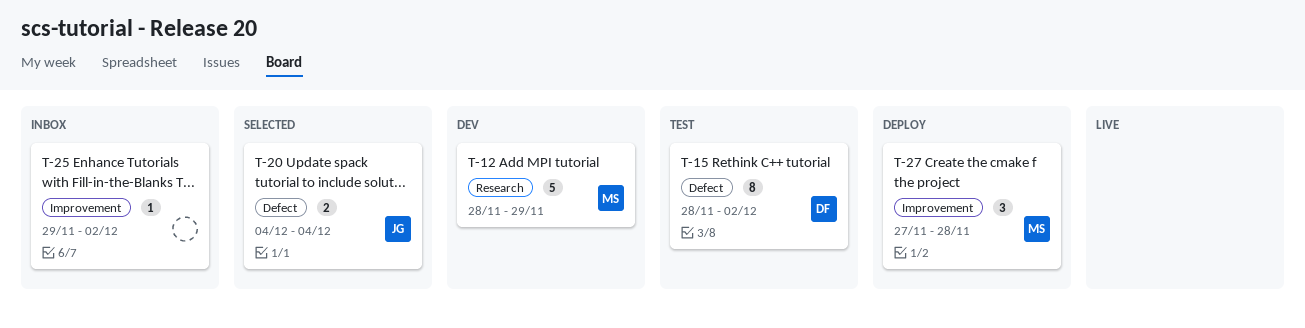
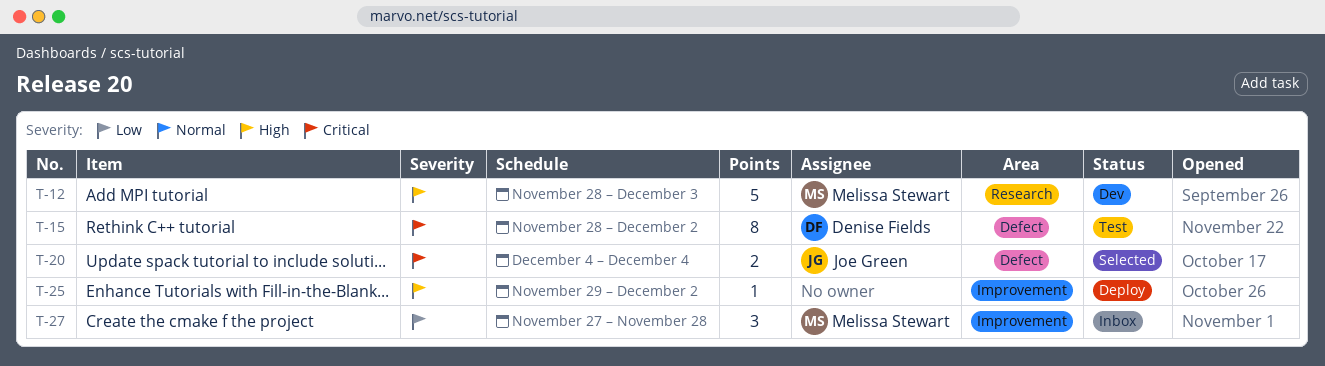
T-12, due: Nov 29 -> Dec 3
T-25, status: Inbox -> Deploy
T-27, status: Deploy -> Inbox

